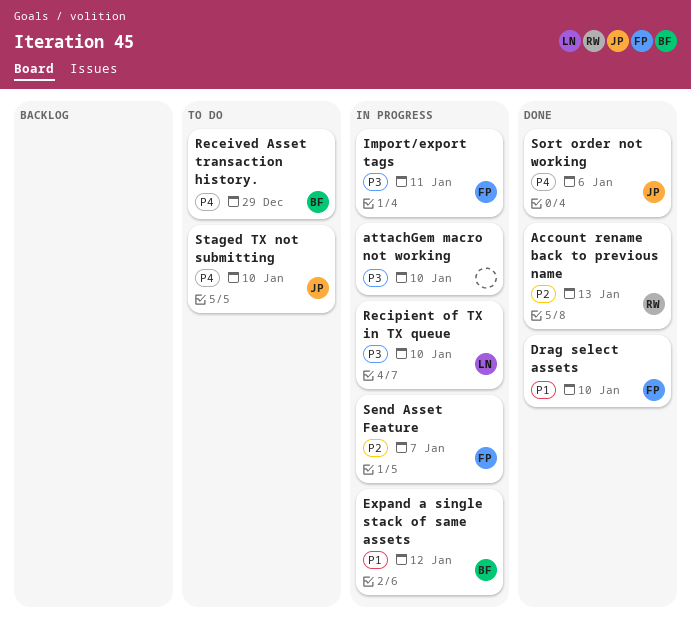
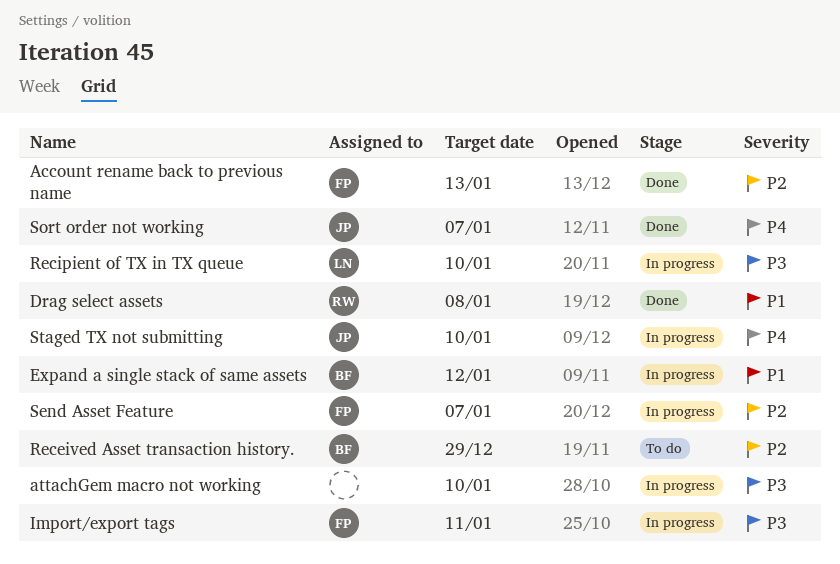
Account rename back to previous name, owner: RW -> FP
Drag select assets, owner: FP -> RW
Drag select assets, due: Jan 10 -> Jan 8
Received Asset transaction history., priority: P4 -> P2
Sort order not working, due: Jan 6 -> Jan 7
Staged TX not submitting, status: To do -> In progress

